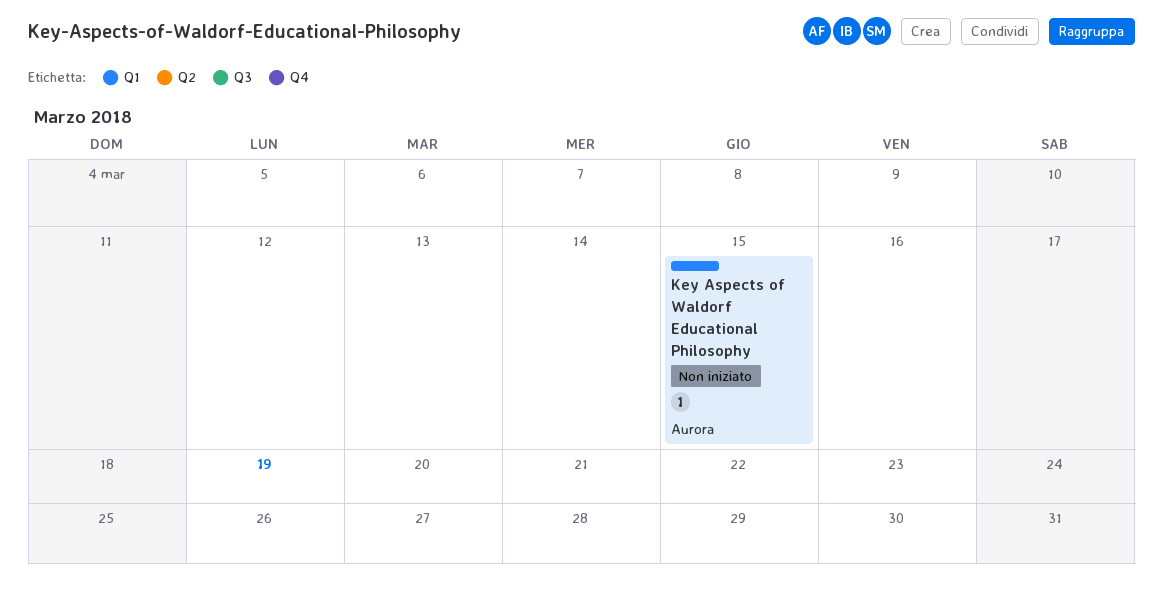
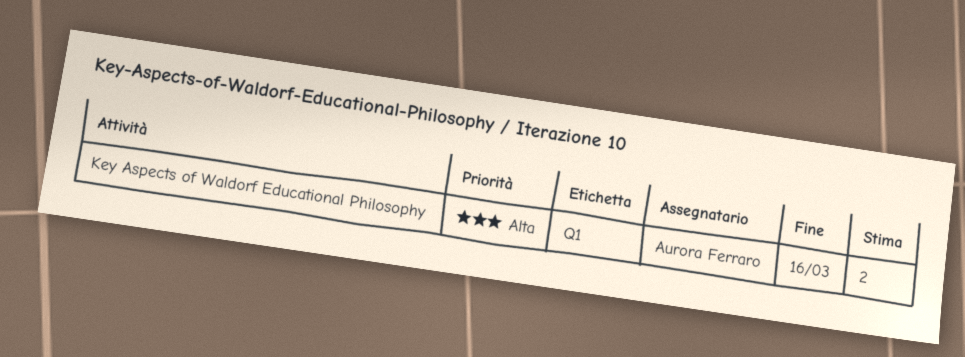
Key Aspects of Waldorf Educational Philosophy, estimate: 1 -> 2
Key Aspects of Waldorf Educational Philosophy, due: Mar 15 -> Mar 16

